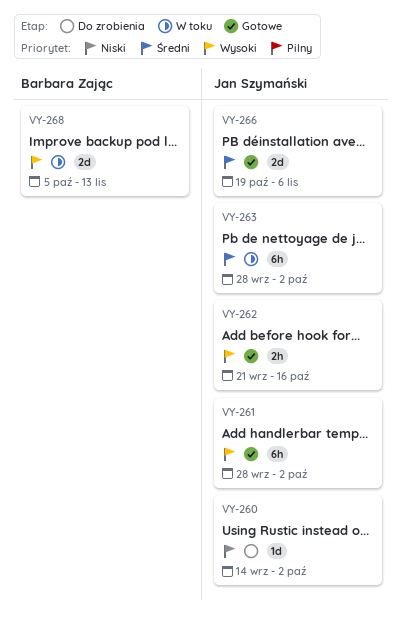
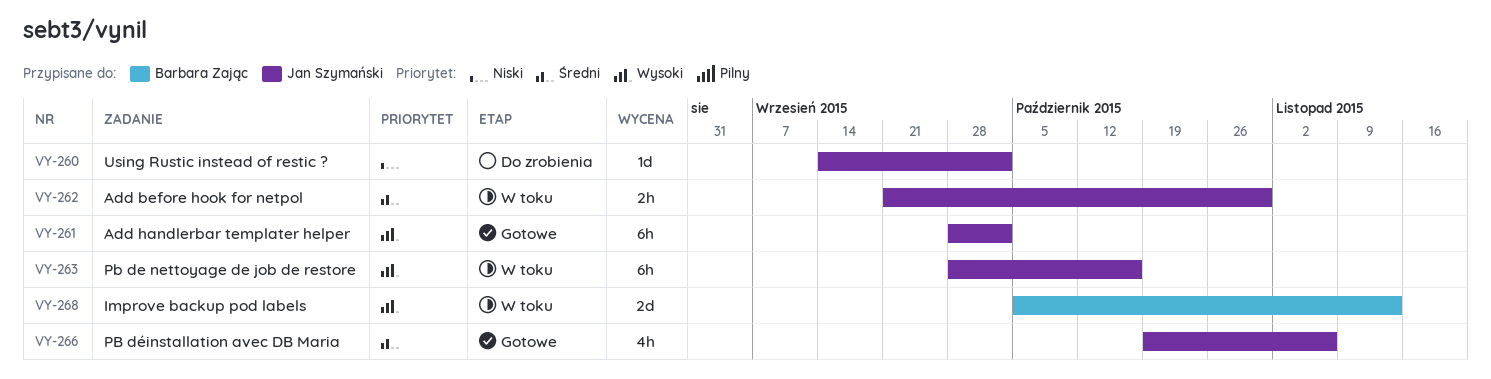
VY-262, status: Gotowe -> W toku
VY-262, priority: Wysoki -> Średni
VY-262, due: Oct 16 -> Oct 30
VY-263, priority: Średni -> Wysoki
VY-263, due: Oct 2 -> Oct 16
VY-266, estimate: 2d -> 4h

